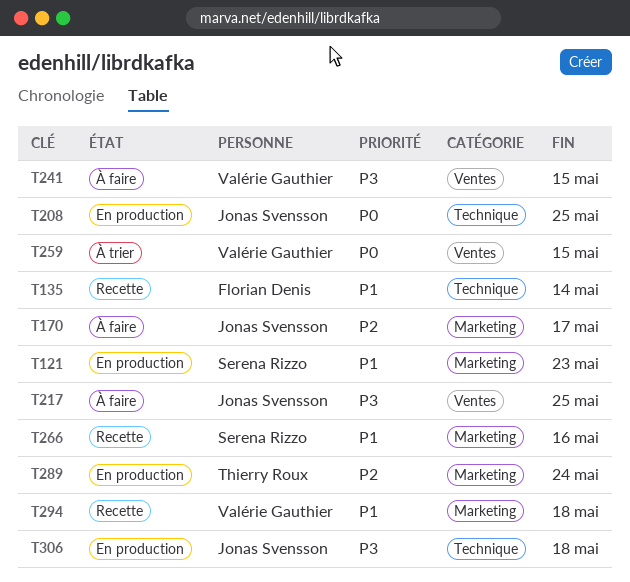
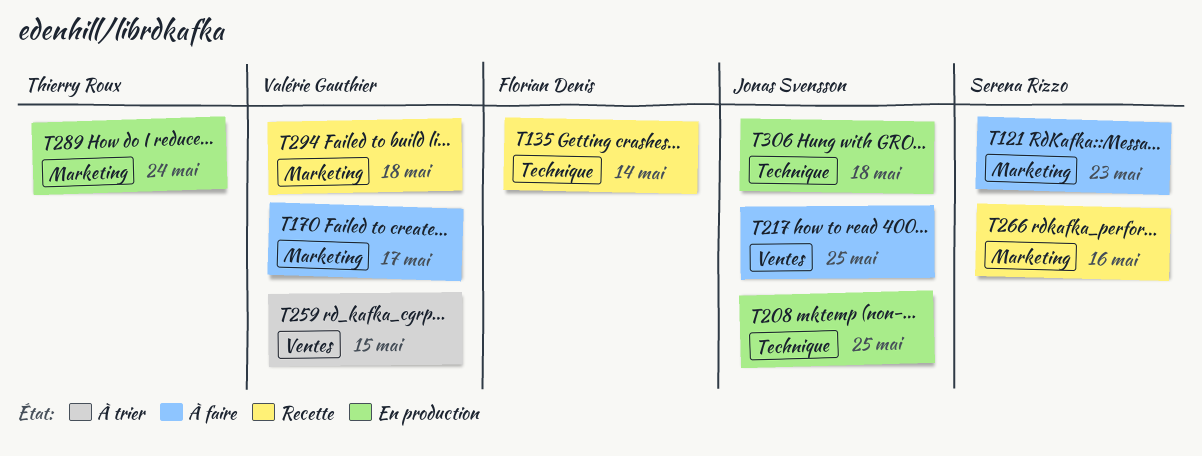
T121, status: En production -> À faire
T170, owner: Jonas Svensson -> Valérie Gauthier
T241: present -> none

